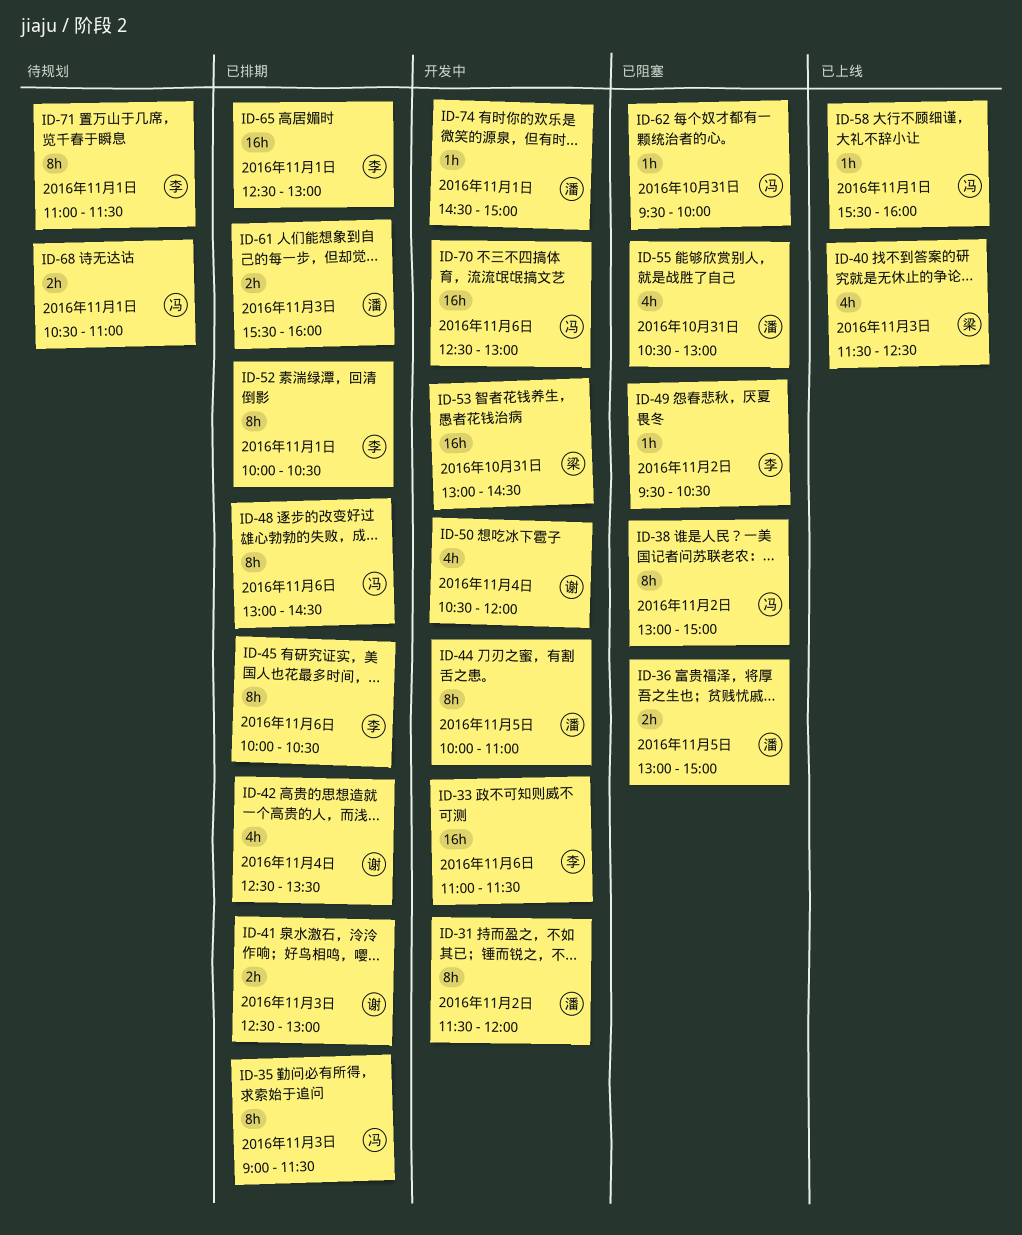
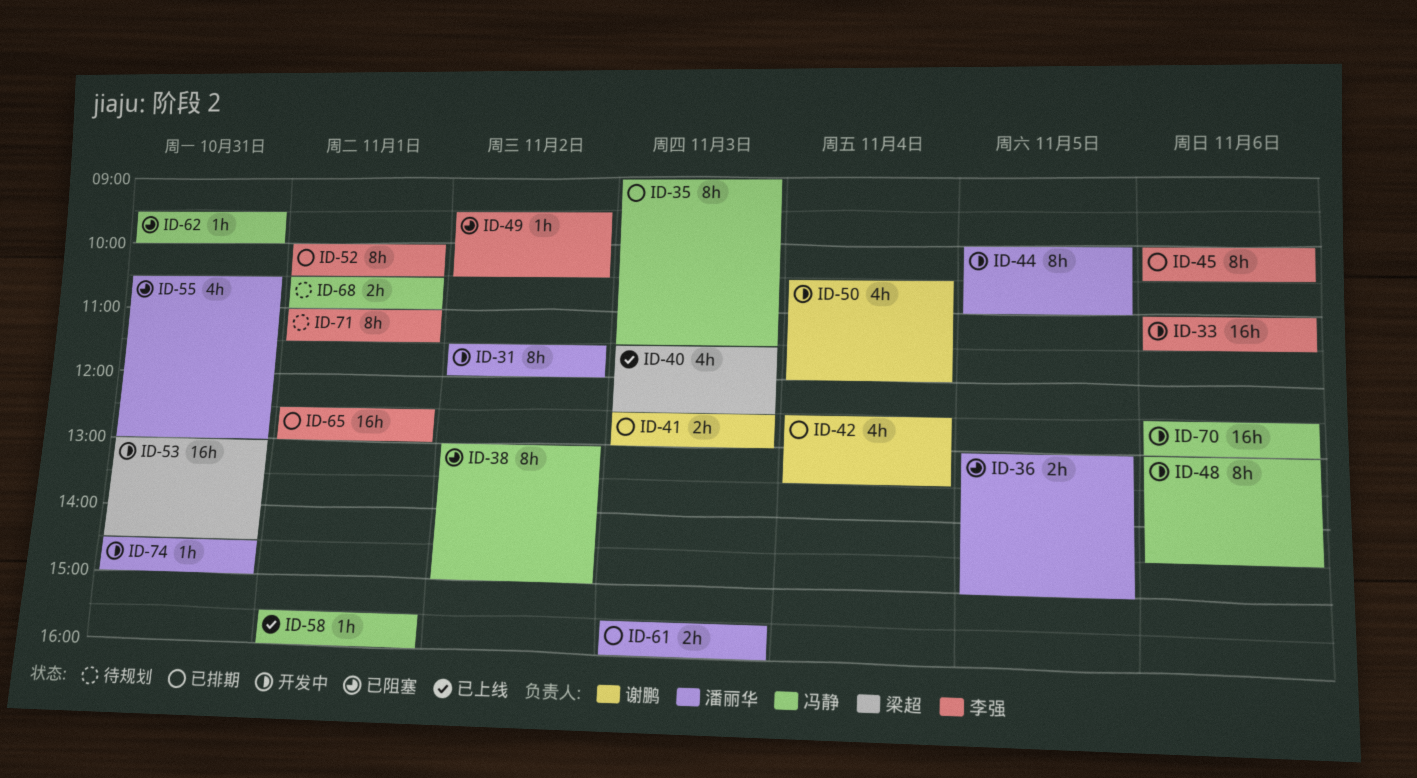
ID-48, status: 已排期 -> 开发中
ID-74, day: Nov 1 -> Oct 31

